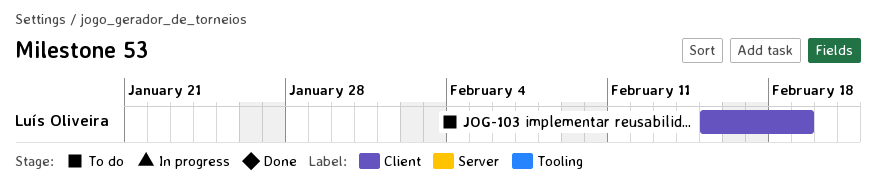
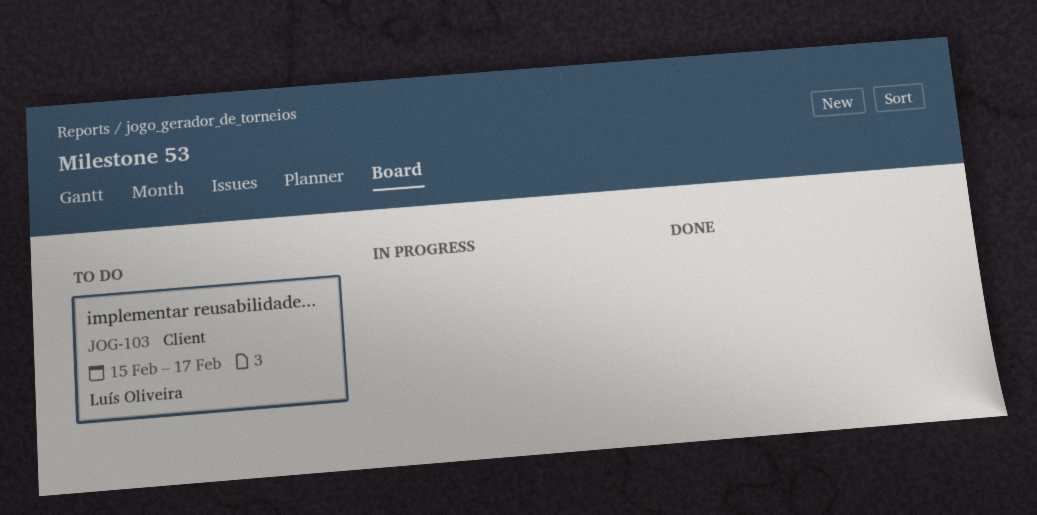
JOG-103, due: Feb 19 -> Feb 17

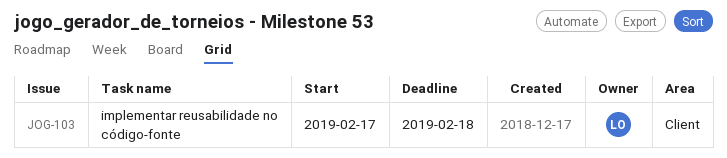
JOG-103, start: Feb 15 -> Feb 17
JOG-103, due: Feb 17 -> Feb 18

